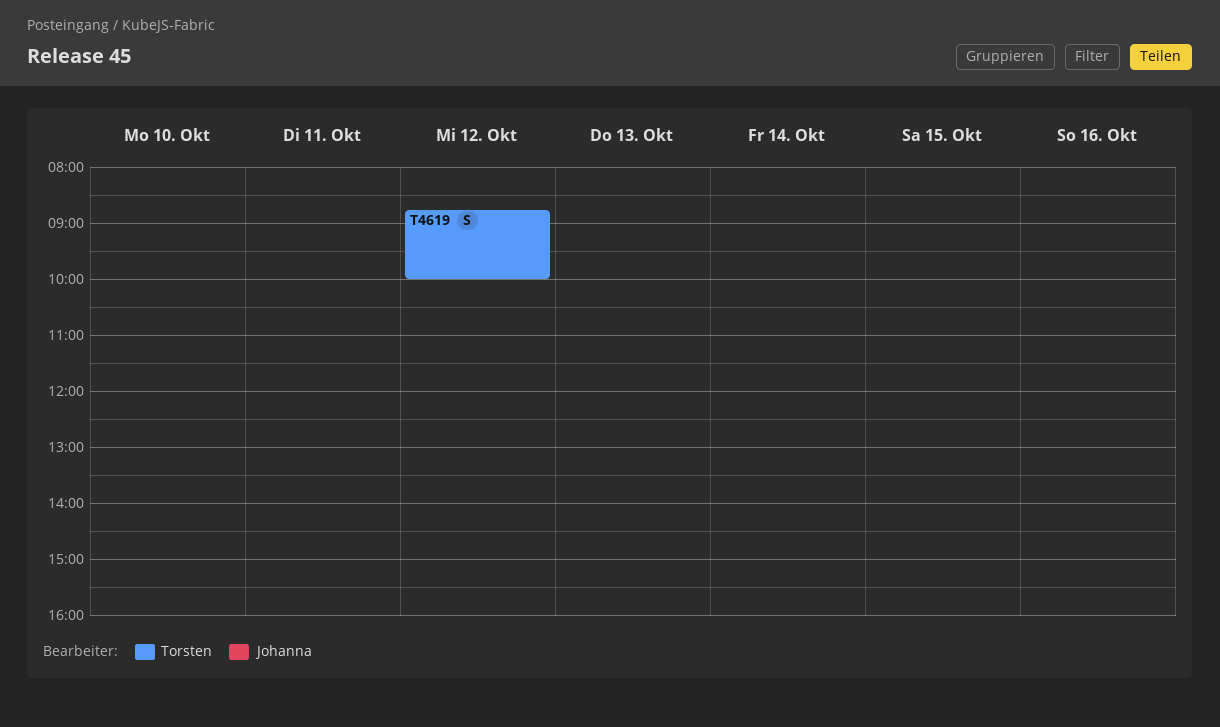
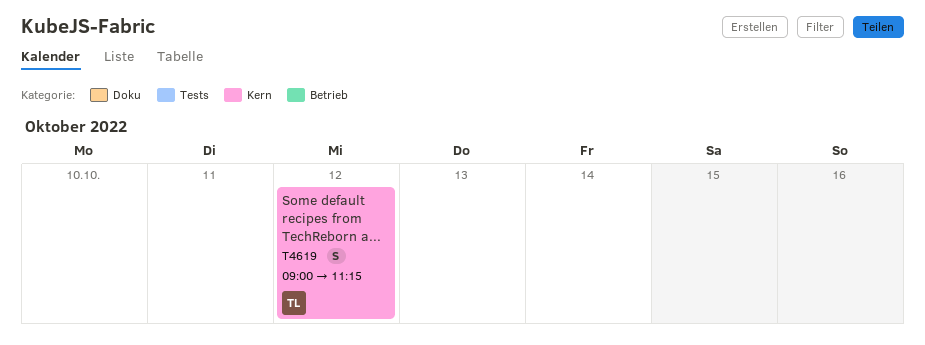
T4619, begins: 08:45 -> 09:00
T4619, ends: 10:00 -> 11:15

